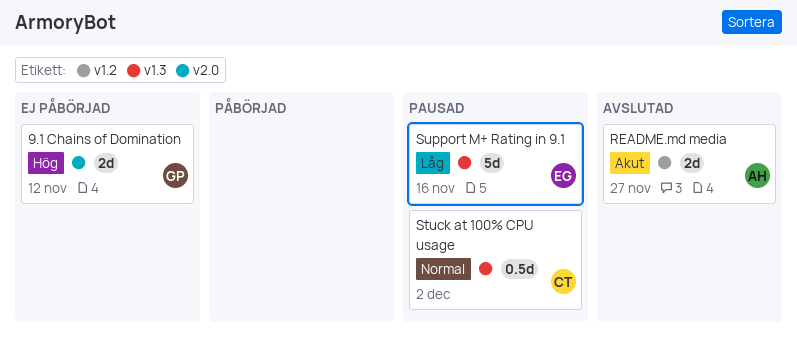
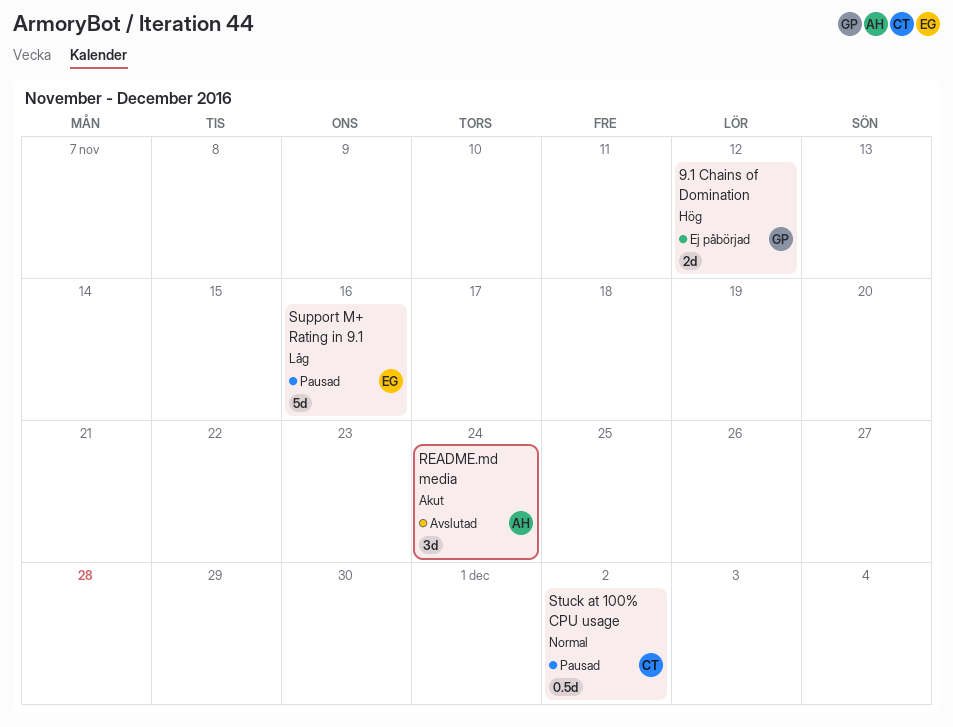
README.md media, estimate: 2d -> 3d
README.md media, due: Nov 27 -> Nov 24

